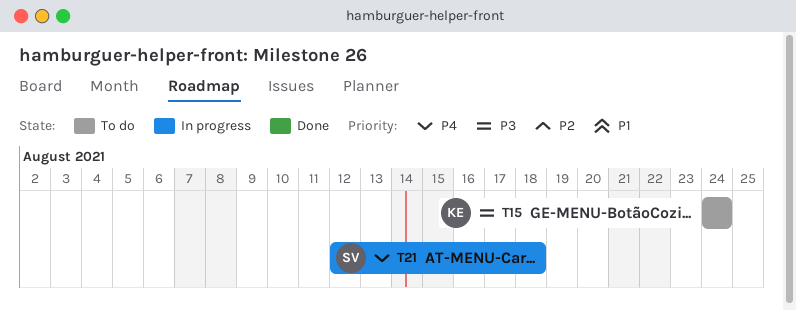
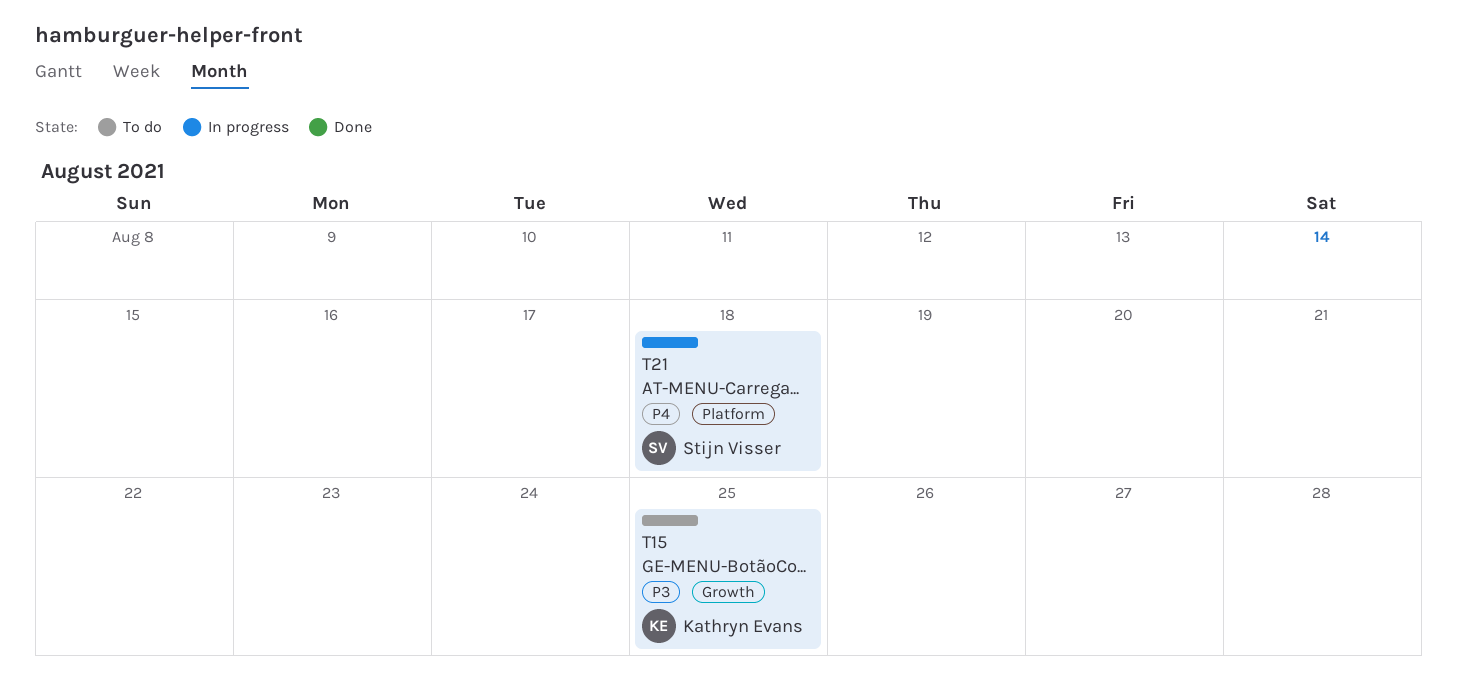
T15, due: Aug 24 -> Aug 25

